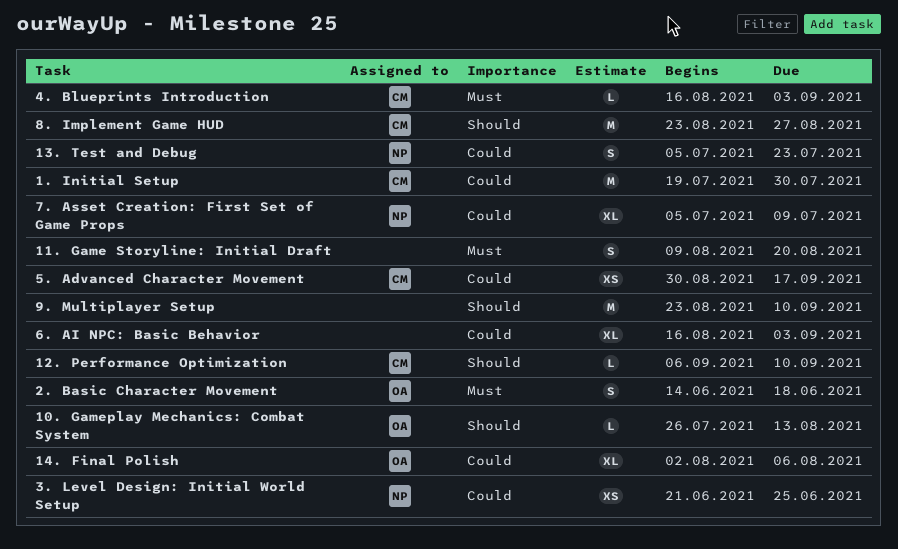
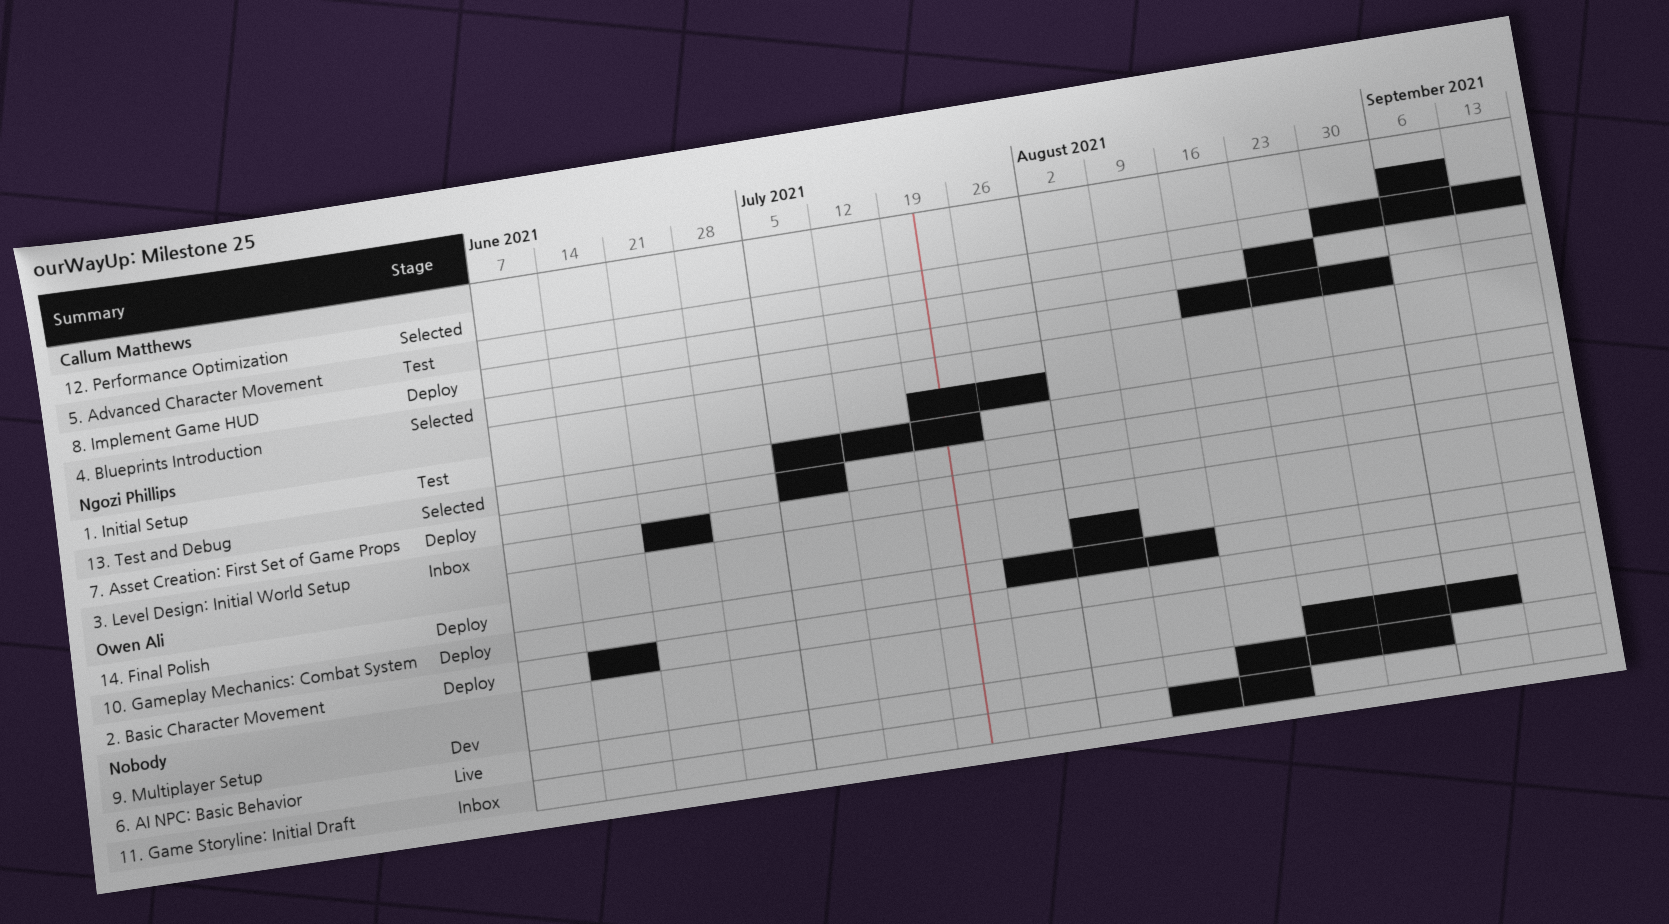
1. Initial Setup, owner: Callum Matthews -> Ngozi Phillips

